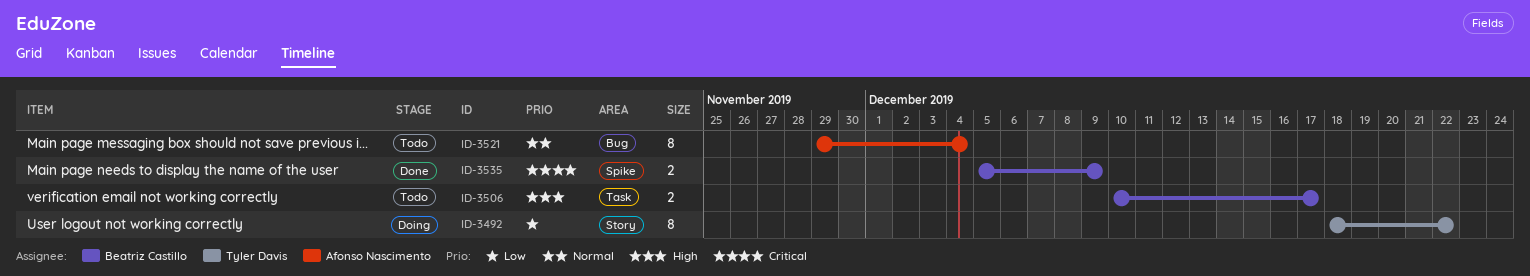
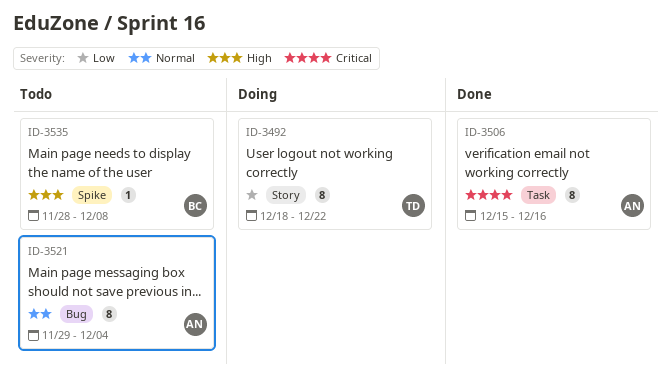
ID-3506, status: Todo -> Done
ID-3506, owner: Beatriz Castillo -> Afonso Nascimento
ID-3506, priority: High -> Critical
ID-3506, estimate: 2 -> 8
ID-3506, start: Dec 10 -> Dec 15
ID-3506, due: Dec 17 -> Dec 16
ID-3535, status: Done -> Todo
ID-3535, priority: Critical -> High
ID-3535, estimate: 2 -> 1
ID-3535, start: Dec 5 -> Nov 28
ID-3535, due: Dec 9 -> Dec 8

